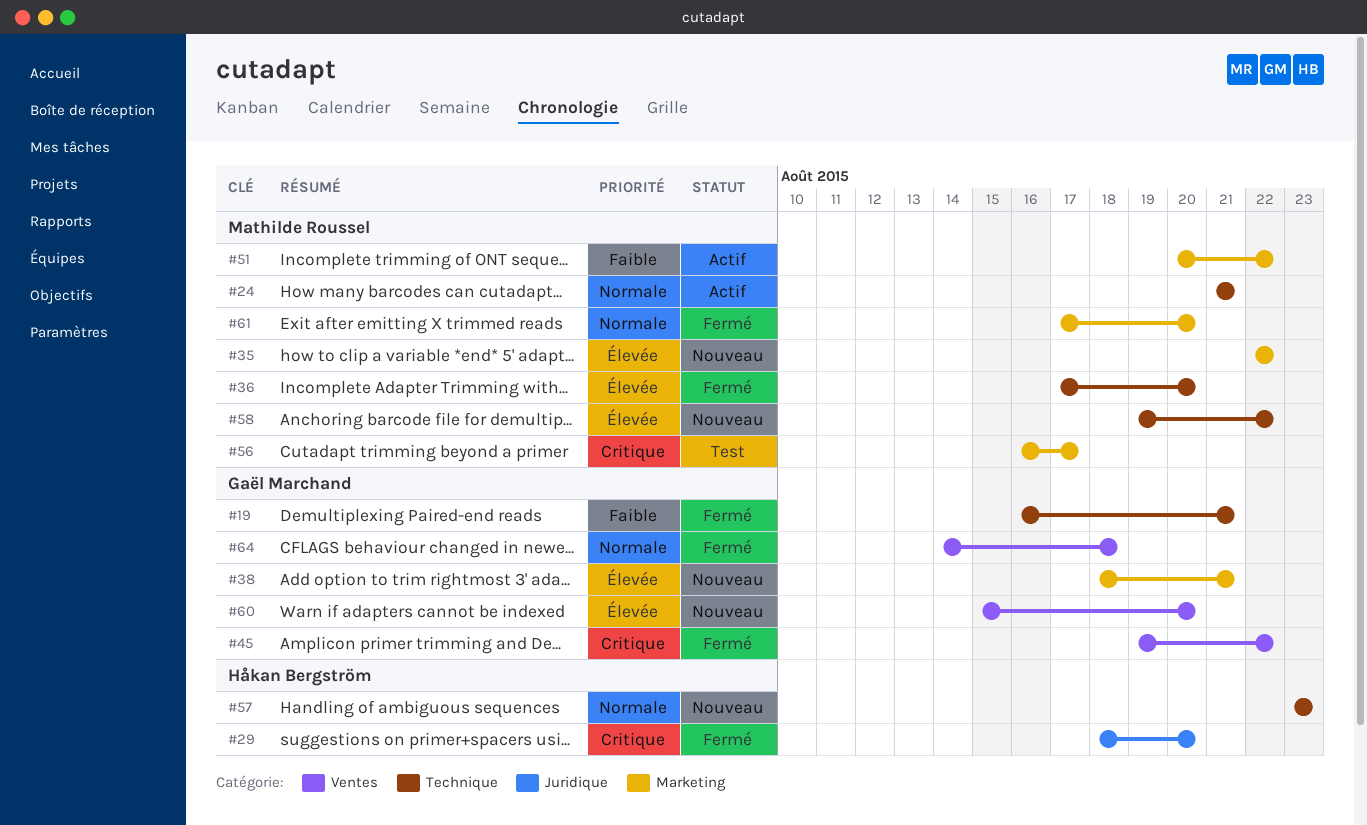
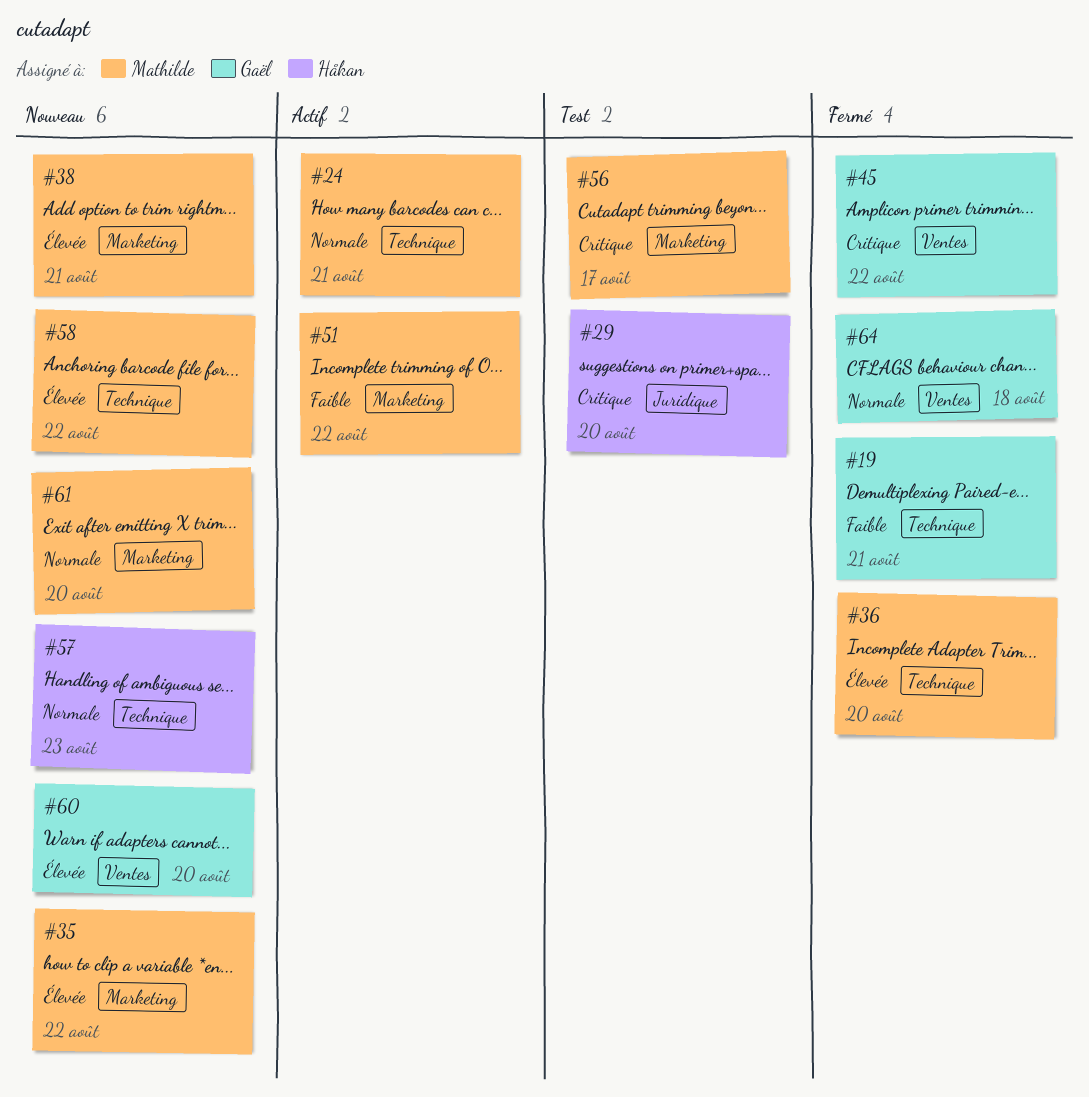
#29, status: Fermé -> Test
#38, owner: Gaël Marchand -> Mathilde Roussel
#61, status: Fermé -> Nouveau

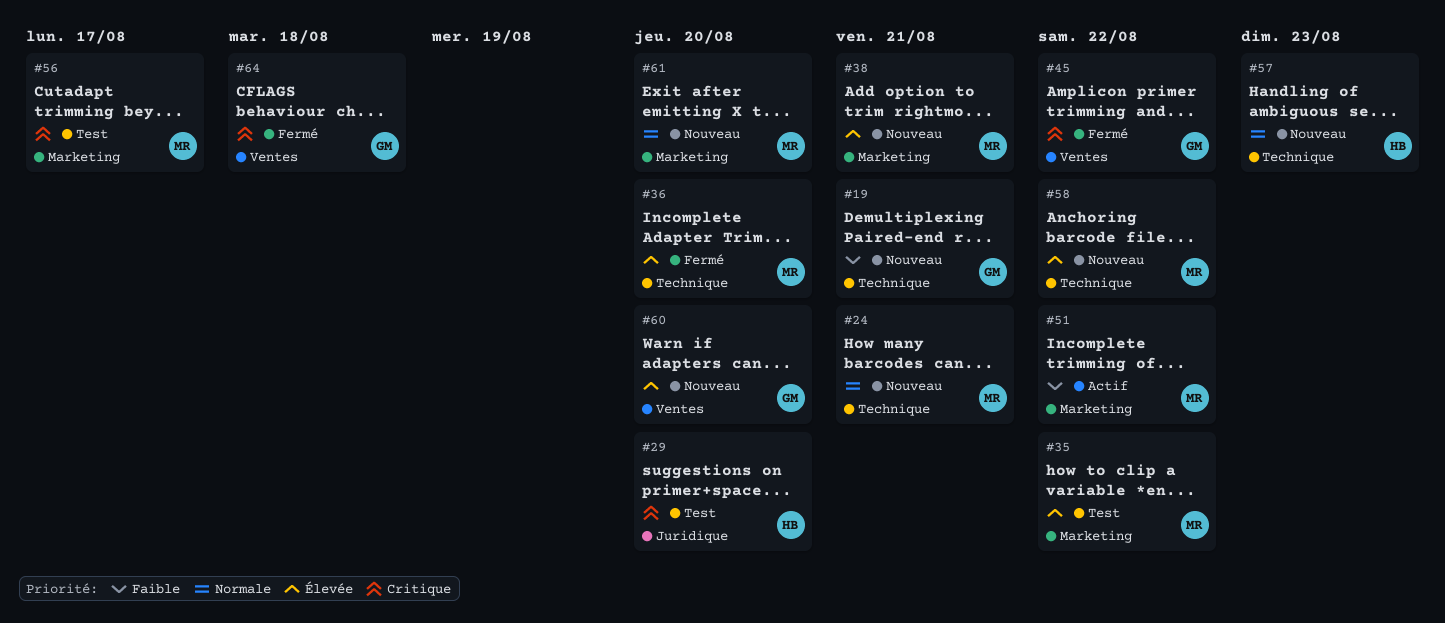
#19, status: Fermé -> Nouveau
#24, status: Actif -> Nouveau
#35, status: Nouveau -> Test
#64, priority: Normale -> Critique

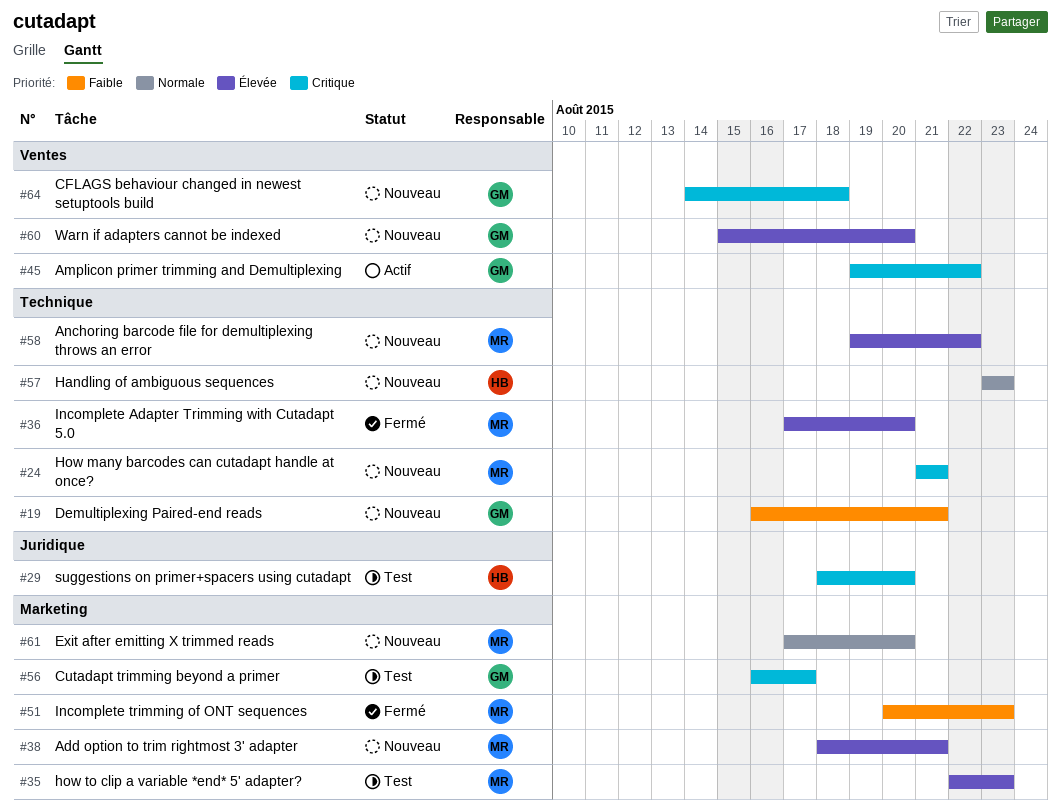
#24, priority: Normale -> Critique
#35, due: Aug 22 -> Aug 23
#45, status: Fermé -> Actif
#51, status: Actif -> Fermé
#51, due: Aug 22 -> Aug 23
#56, owner: MR -> GM
#64, status: Fermé -> Nouveau

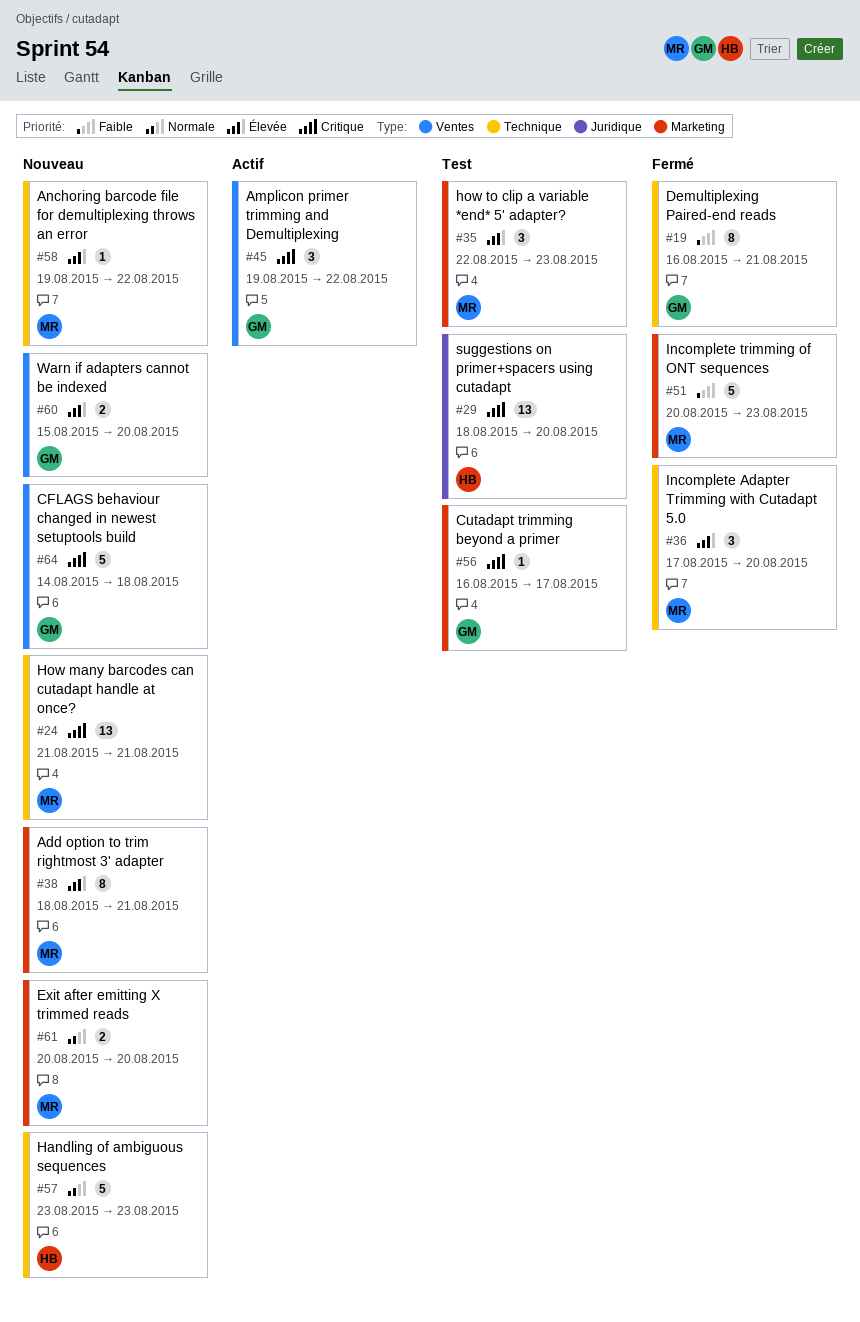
#19, status: Nouveau -> Fermé
#61, start: Aug 17 -> Aug 20

